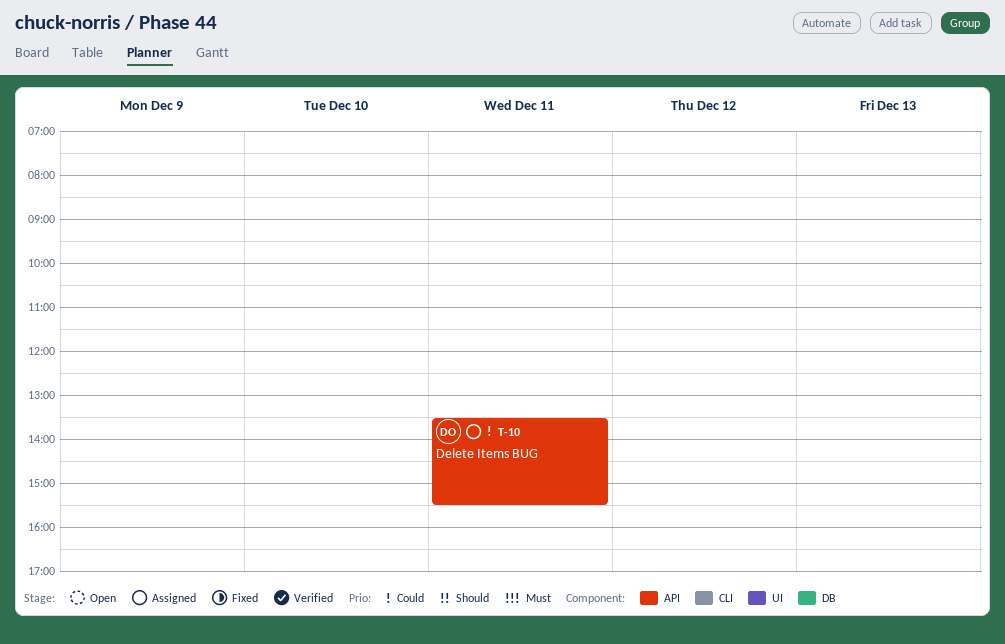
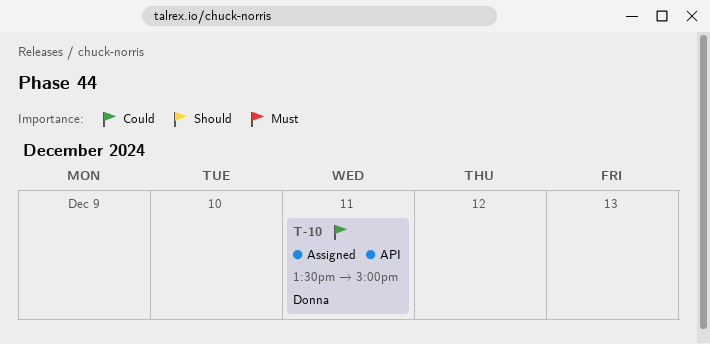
T-10, ends: 15:30 -> 15:00

